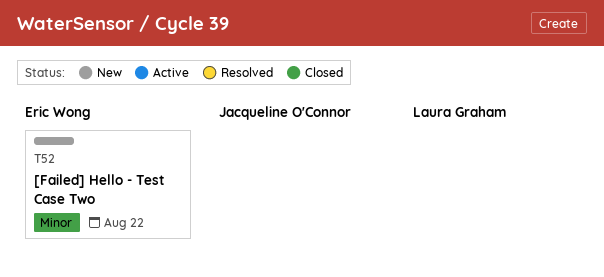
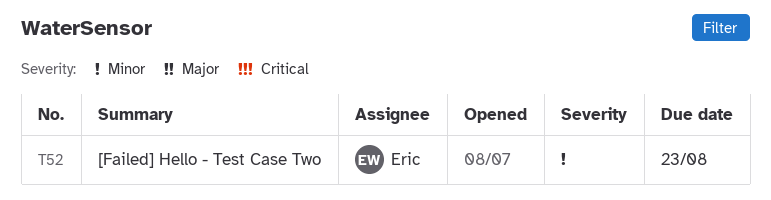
T52, due: Aug 22 -> Aug 23

